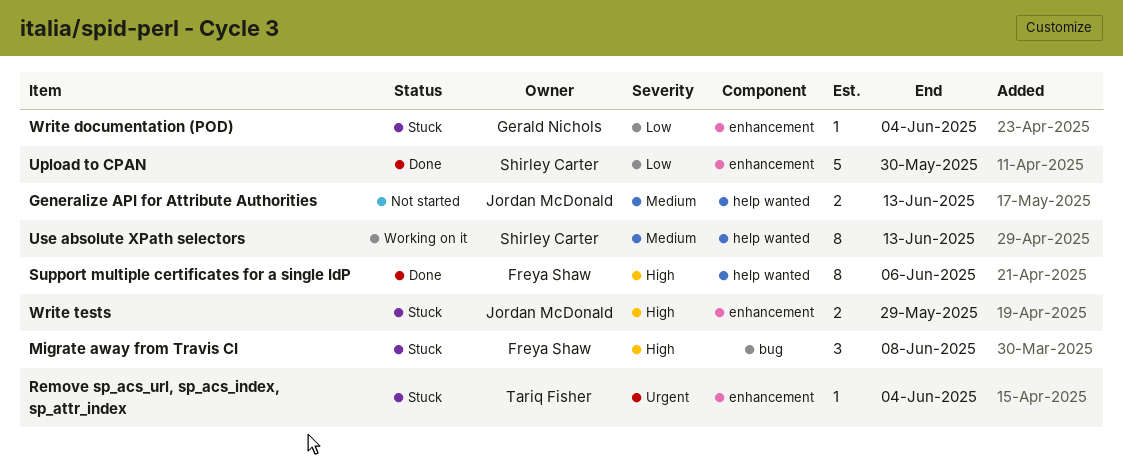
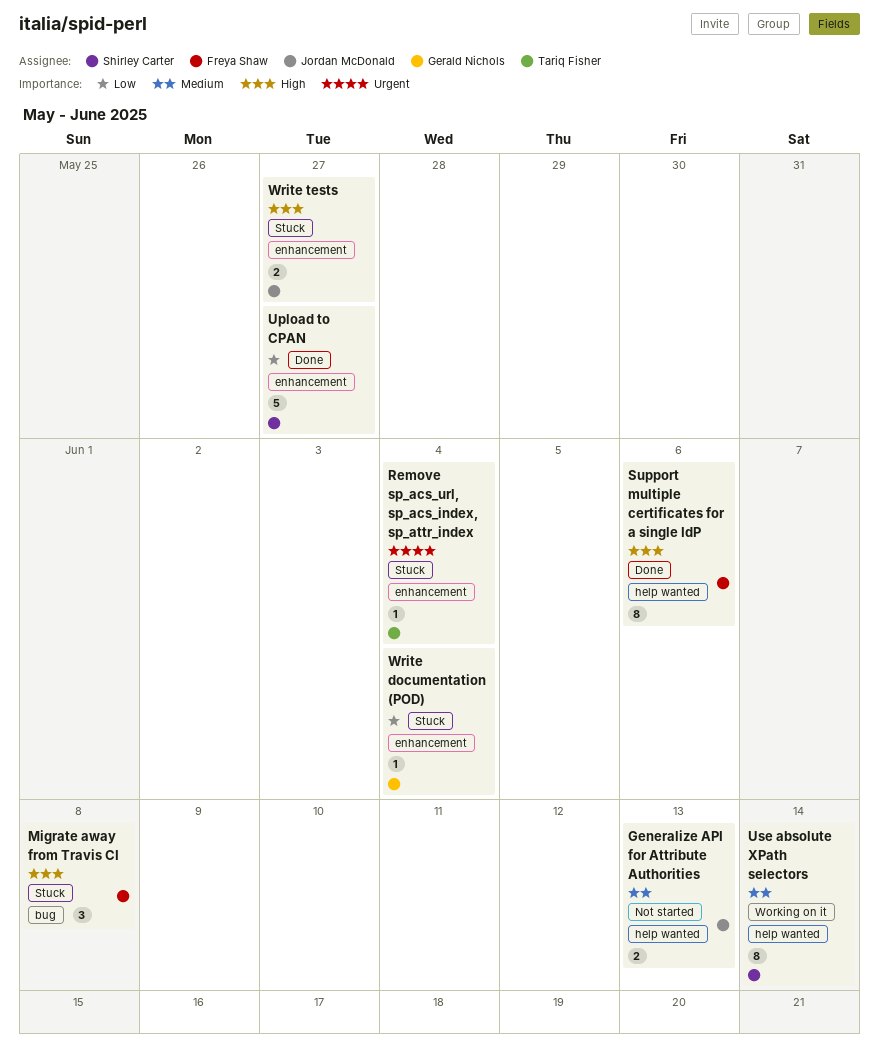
Upload to CPAN, due: May 30 -> May 27
Use absolute XPath selectors, due: Jun 13 -> Jun 14
Write tests, due: May 29 -> May 27

